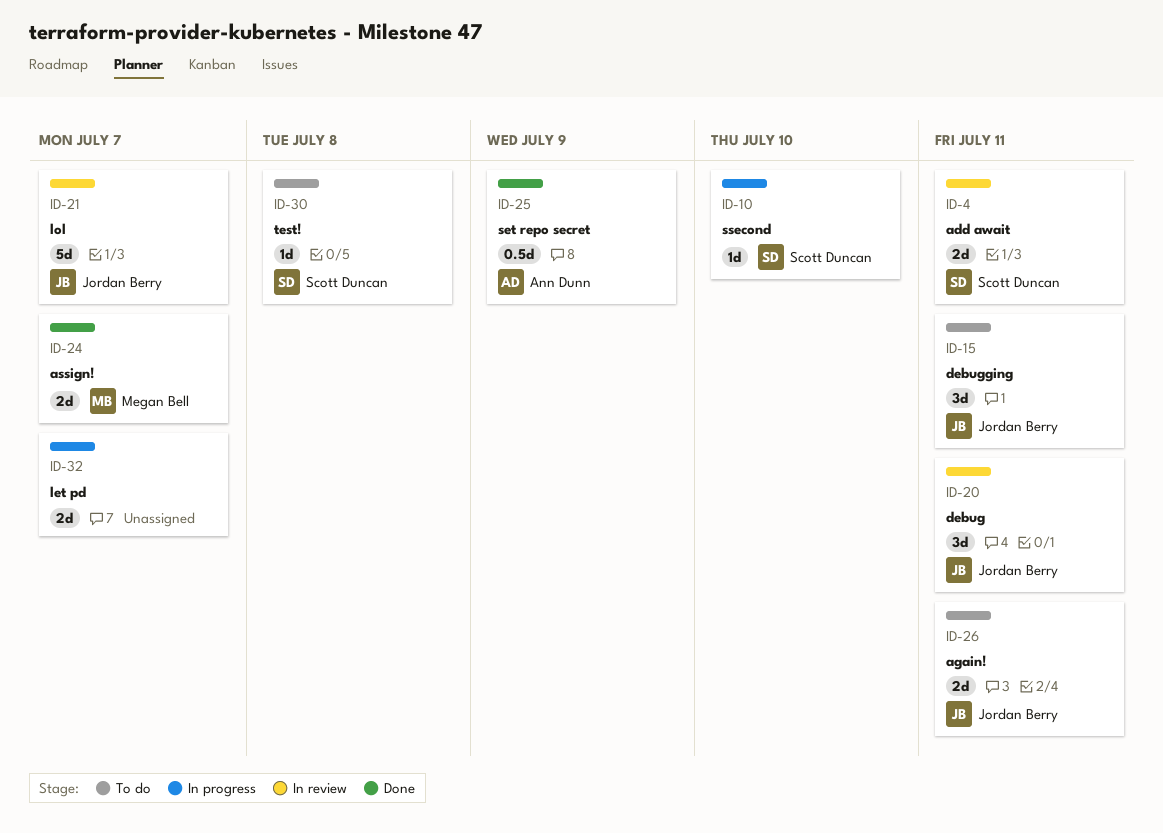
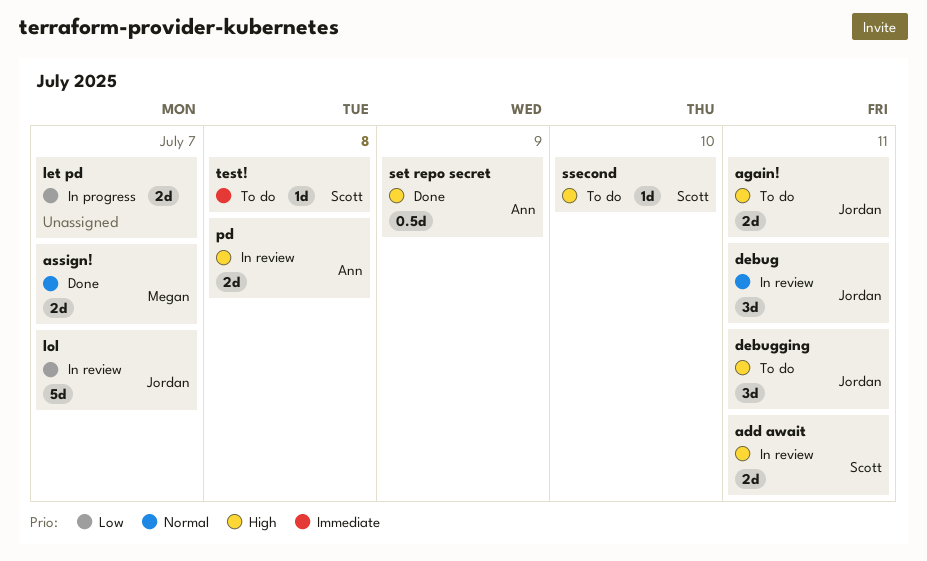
pd: none -> present
ssecond, status: In progress -> To do

